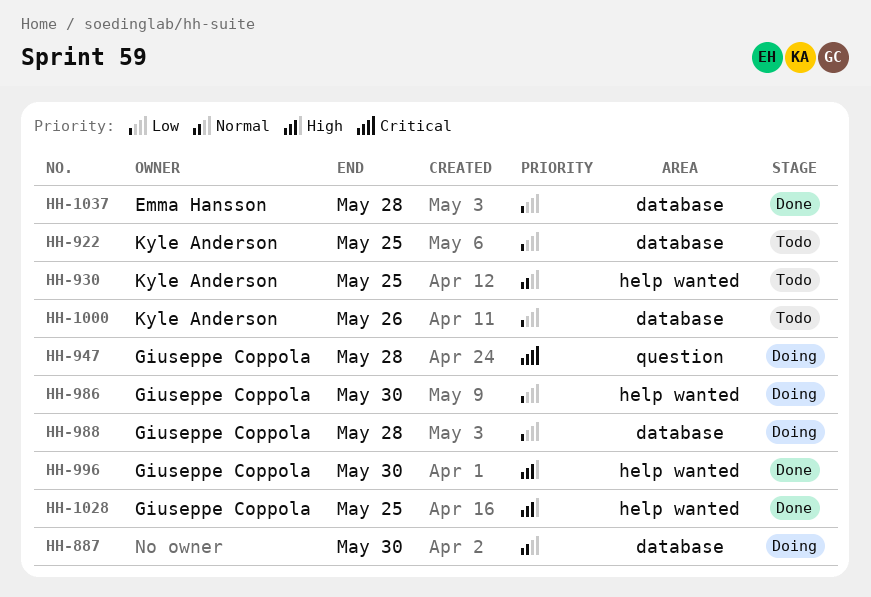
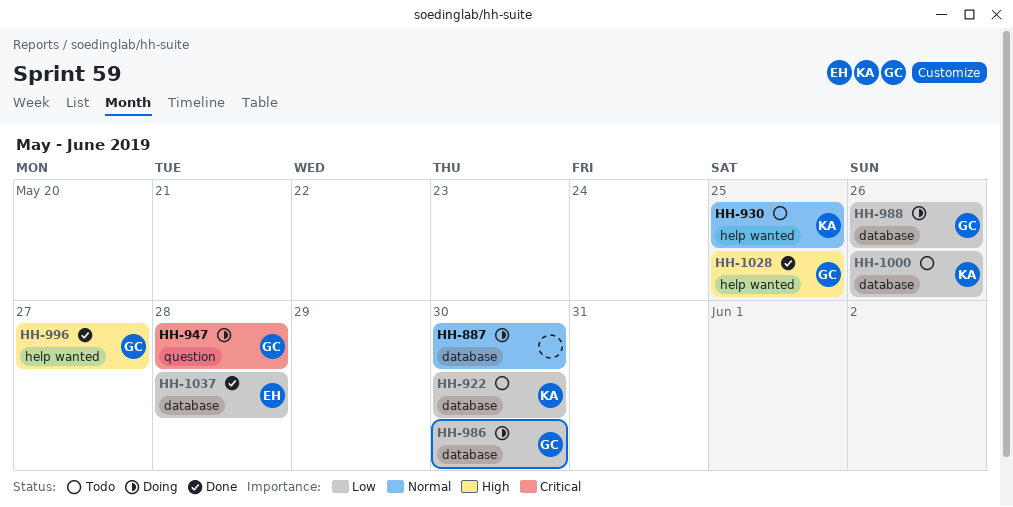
HH-922, due: May 25 -> May 30
HH-986, label: help wanted -> database
HH-988, due: May 28 -> May 26
HH-996, due: May 30 -> May 27

